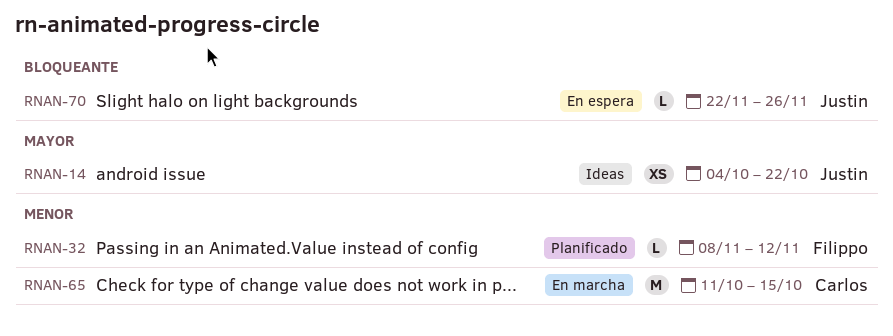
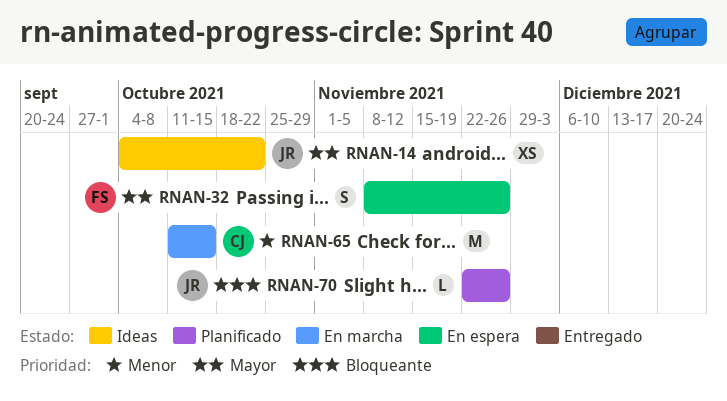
RNAN-32, status: Planificado -> En espera
RNAN-32, priority: Menor -> Mayor
RNAN-32, estimate: L -> S
RNAN-32, due: Nov 12 -> Nov 26
RNAN-70, status: En espera -> Planificado

